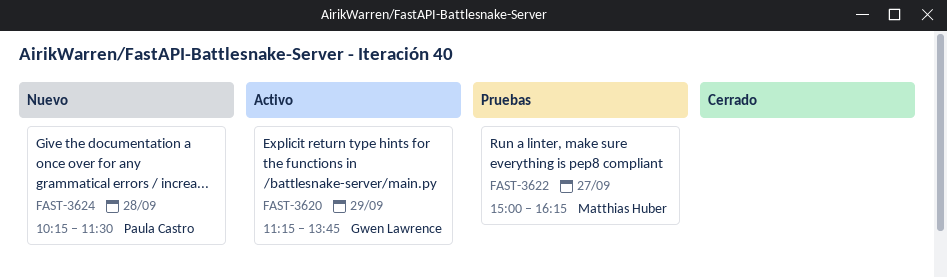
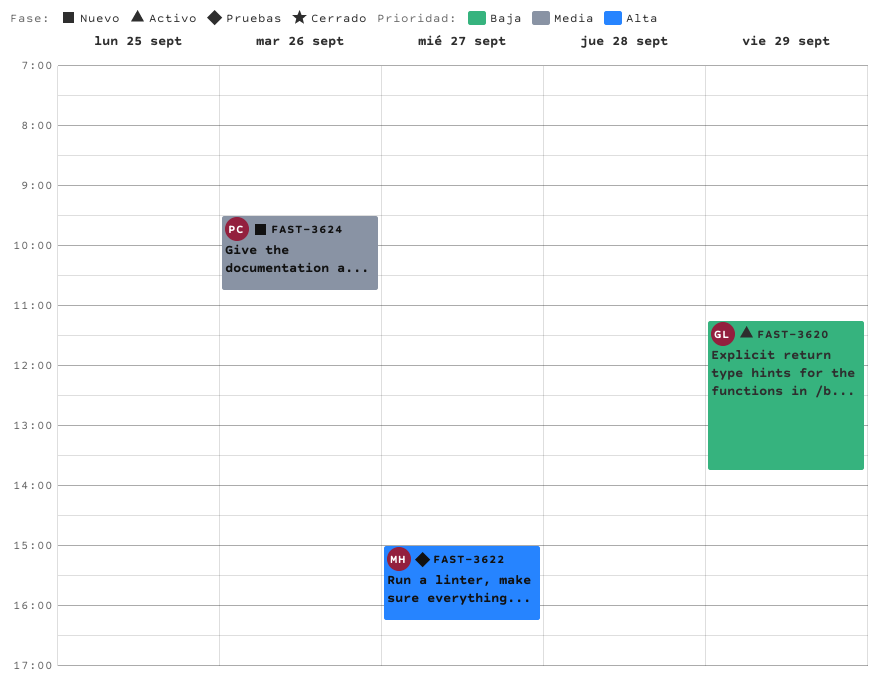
FAST-3624, day: Sep 28 -> Sep 26
FAST-3624, begins: 10:15 -> 09:30
FAST-3624, ends: 11:30 -> 10:45

